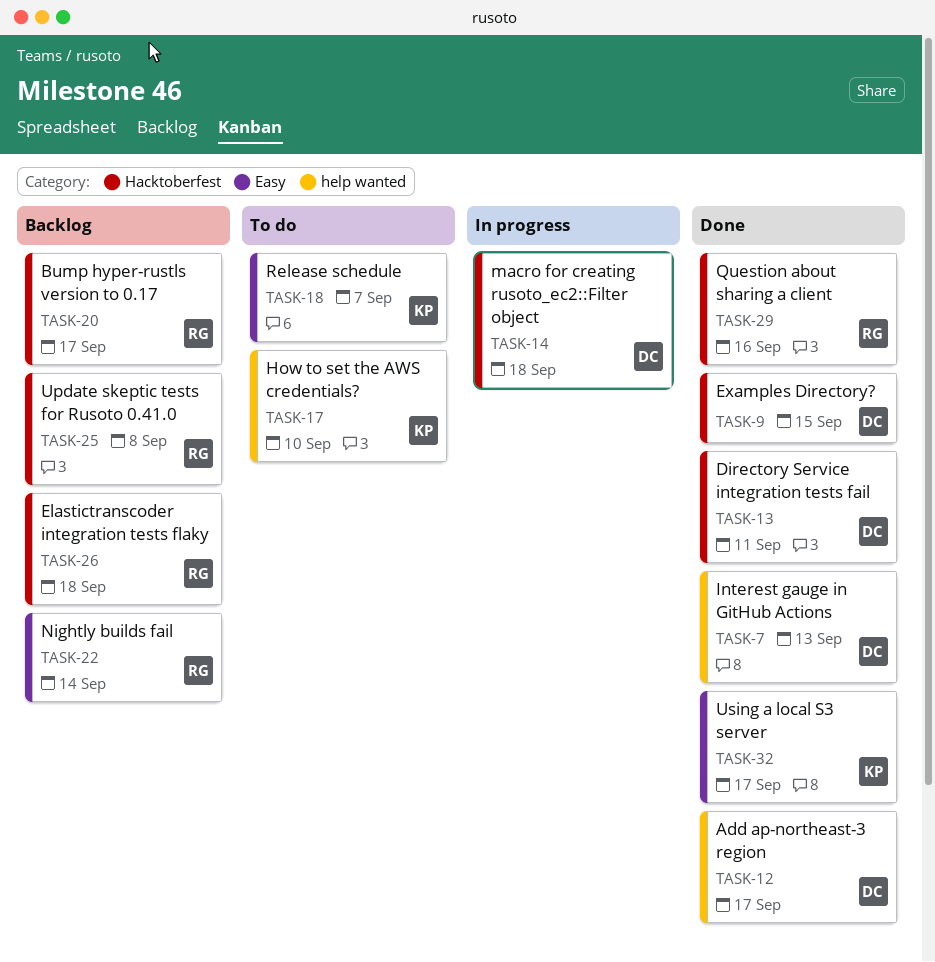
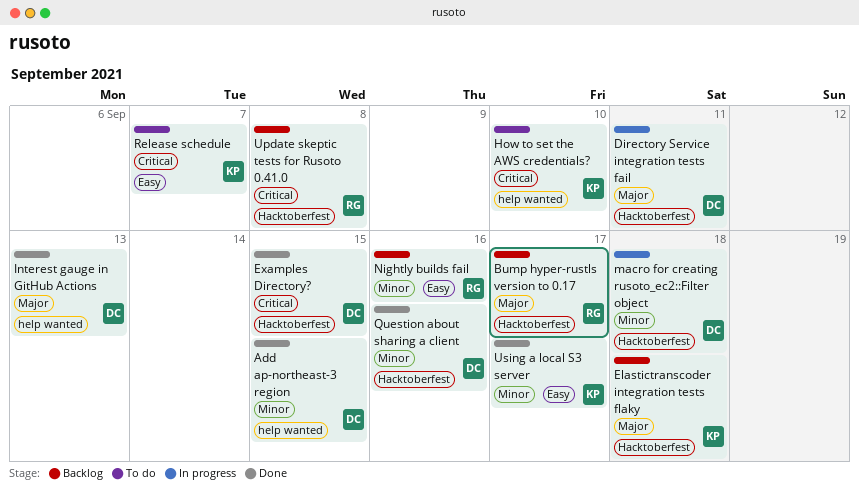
Add ap-northeast-3 region, due: Sep 17 -> Sep 15
Directory Service integration tests fail, status: Done -> In progress
Elastictranscoder integration tests flaky, owner: RG -> KP
Nightly builds fail, due: Sep 14 -> Sep 16
Question about sharing a client, owner: RG -> DC

